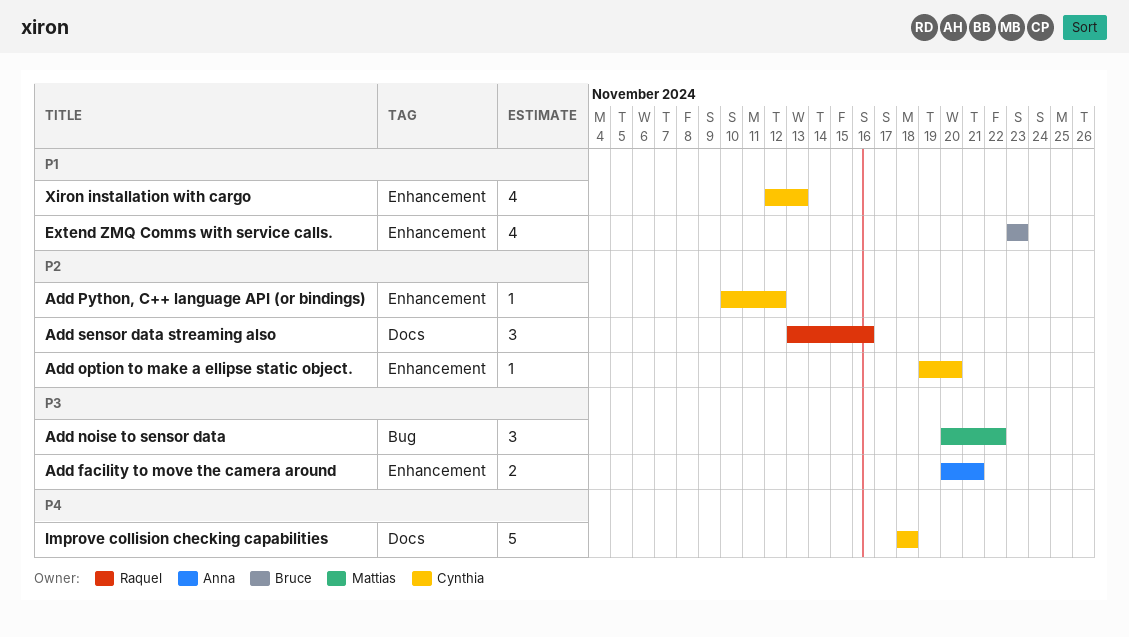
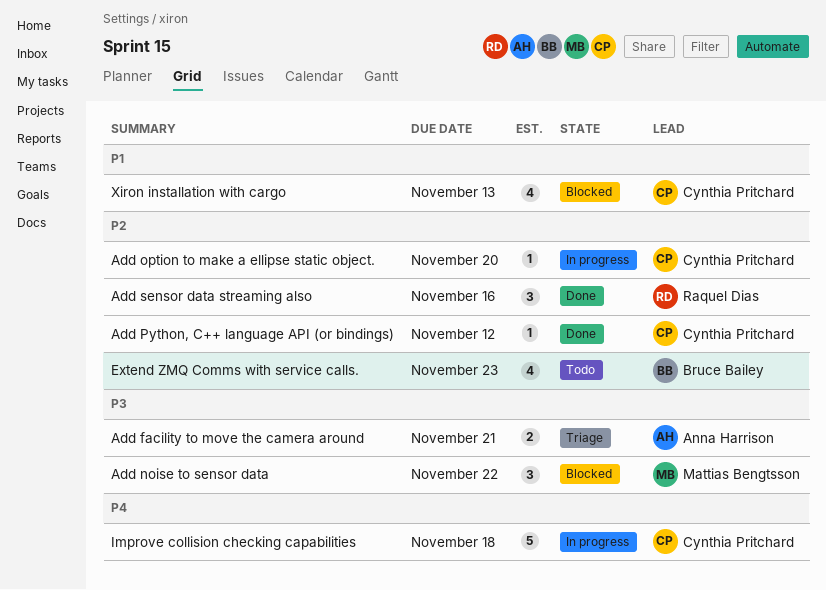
Extend ZMQ Comms with service calls., priority: P1 -> P2

